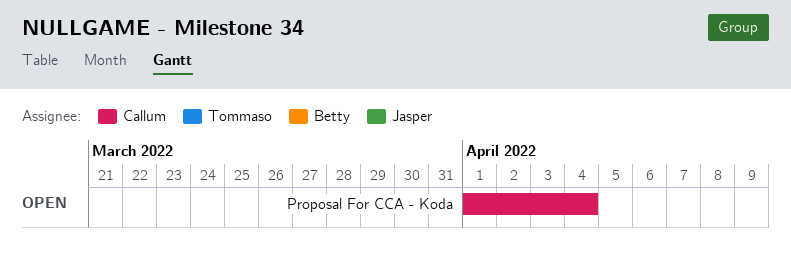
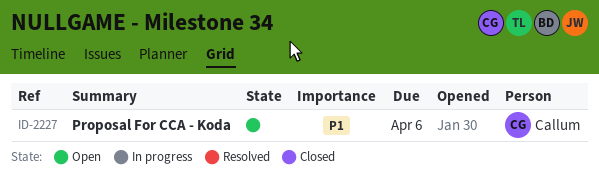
Proposal For CCA - Koda, due: Apr 4 -> Apr 6

